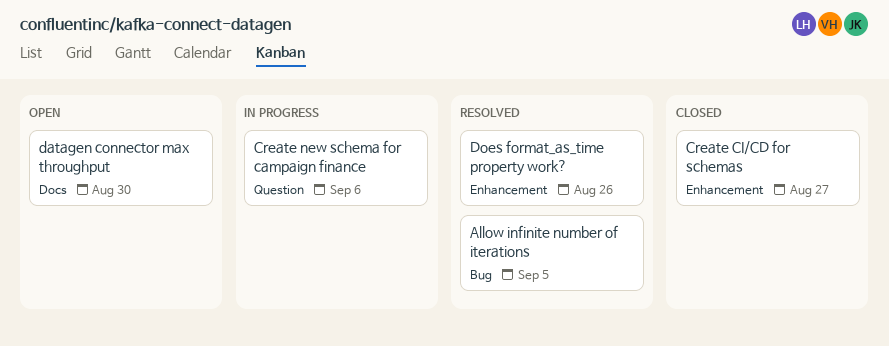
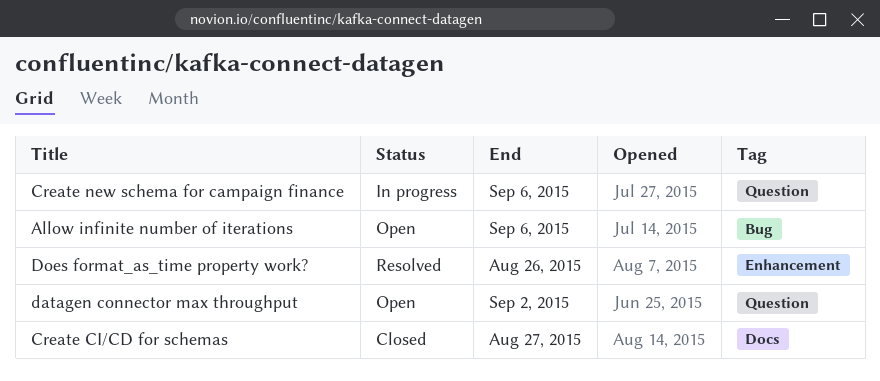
Allow infinite number of iterations, status: Resolved -> Open
Allow infinite number of iterations, due: Sep 5 -> Sep 6
Create CI/CD for schemas, label: Enhancement -> Docs
datagen connector max throughput, label: Docs -> Question
datagen connector max throughput, due: Aug 30 -> Sep 2

